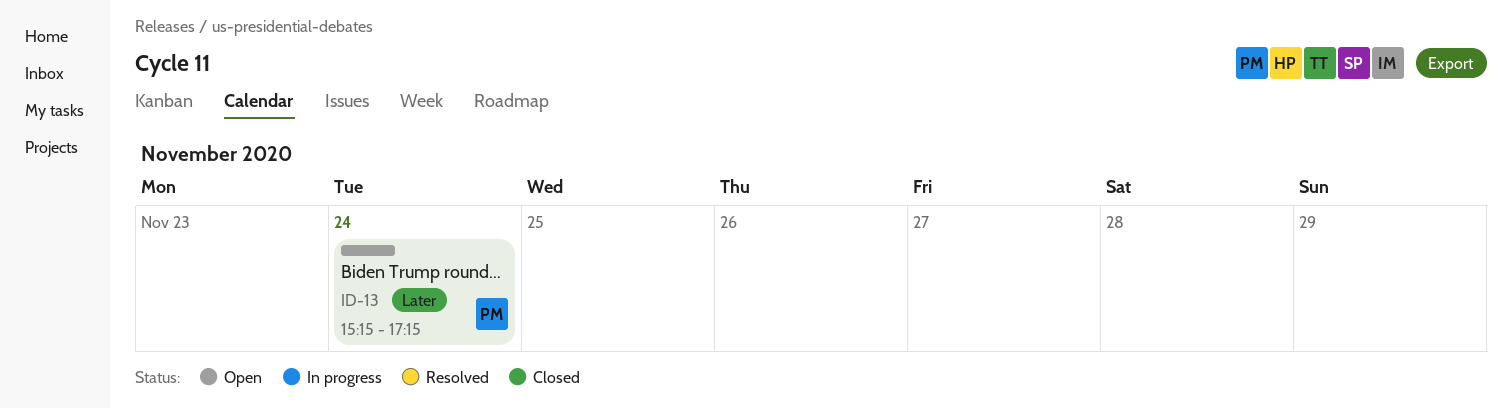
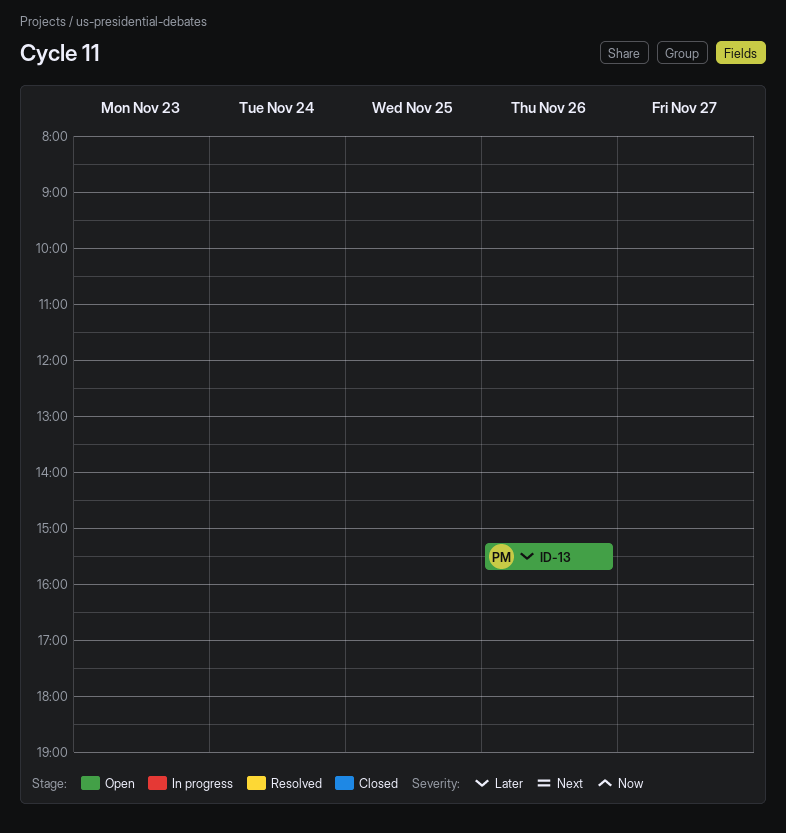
ID-13, day: Nov 24 -> Nov 26
ID-13, ends: 17:15 -> 15:45

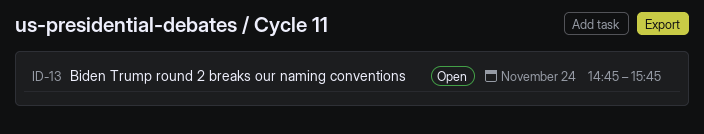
ID-13, day: Nov 26 -> Nov 24
ID-13, begins: 15:15 -> 14:45

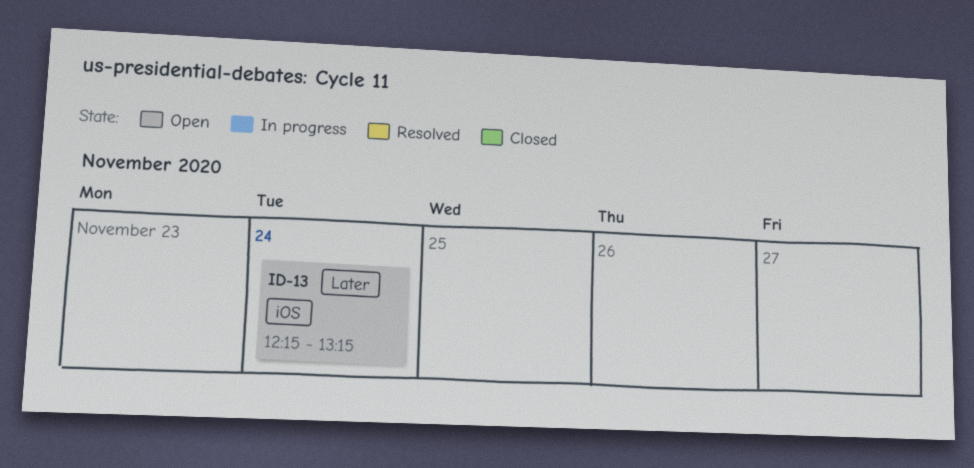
ID-13, begins: 14:45 -> 12:15
ID-13, ends: 15:45 -> 13:15

